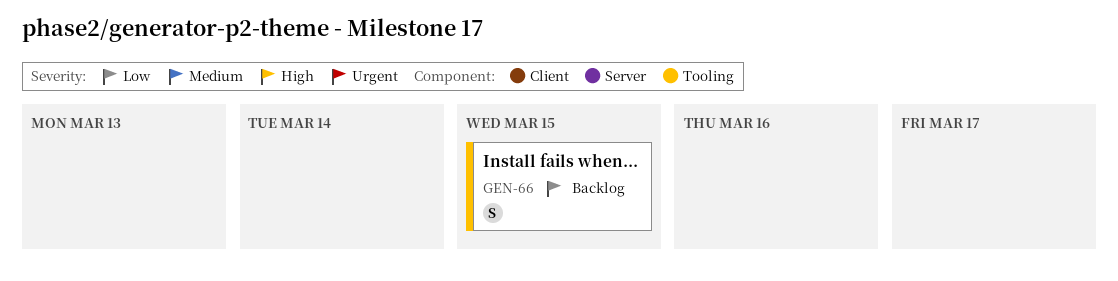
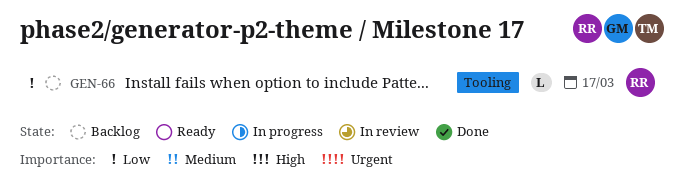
GEN-66, estimate: S -> L
GEN-66, due: Mar 15 -> Mar 17

